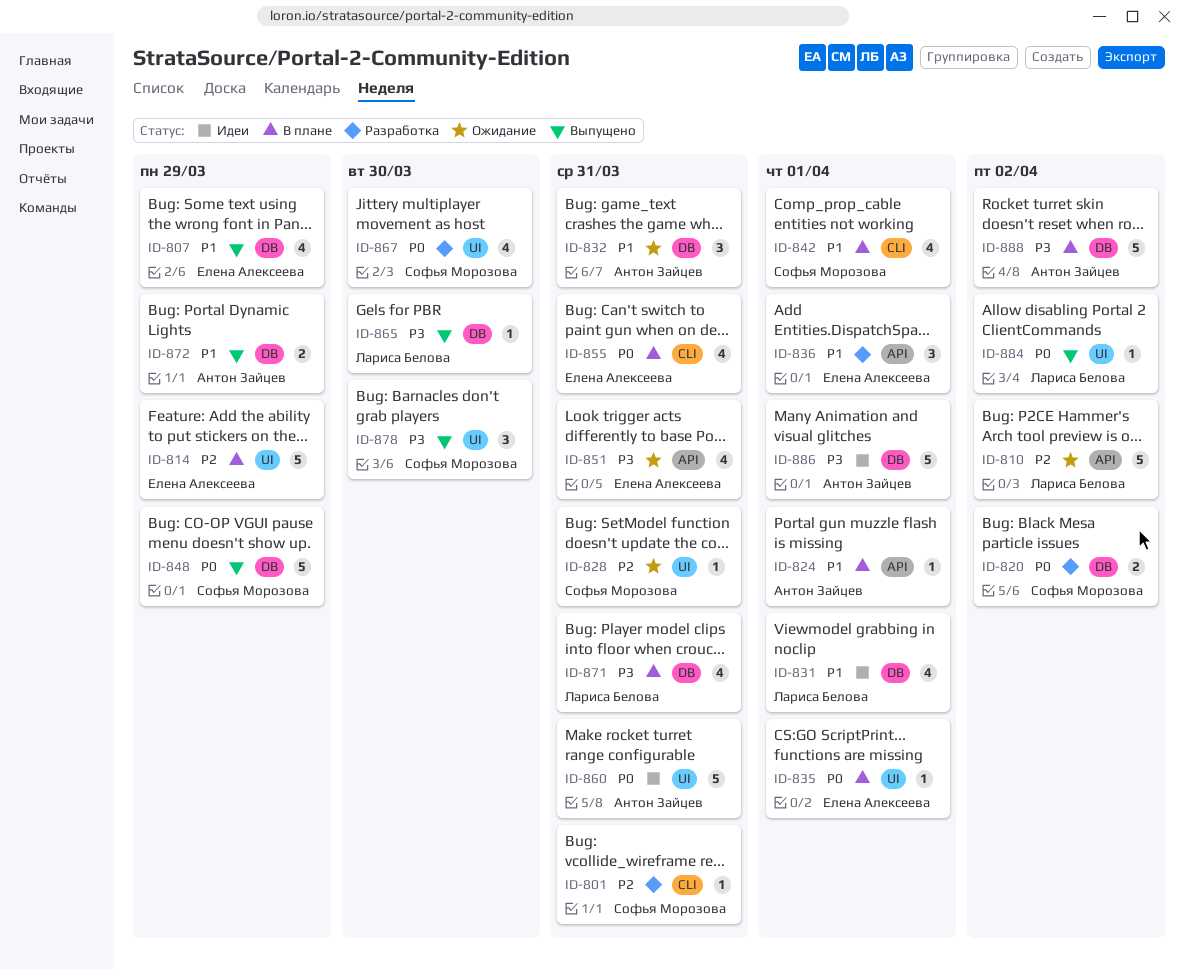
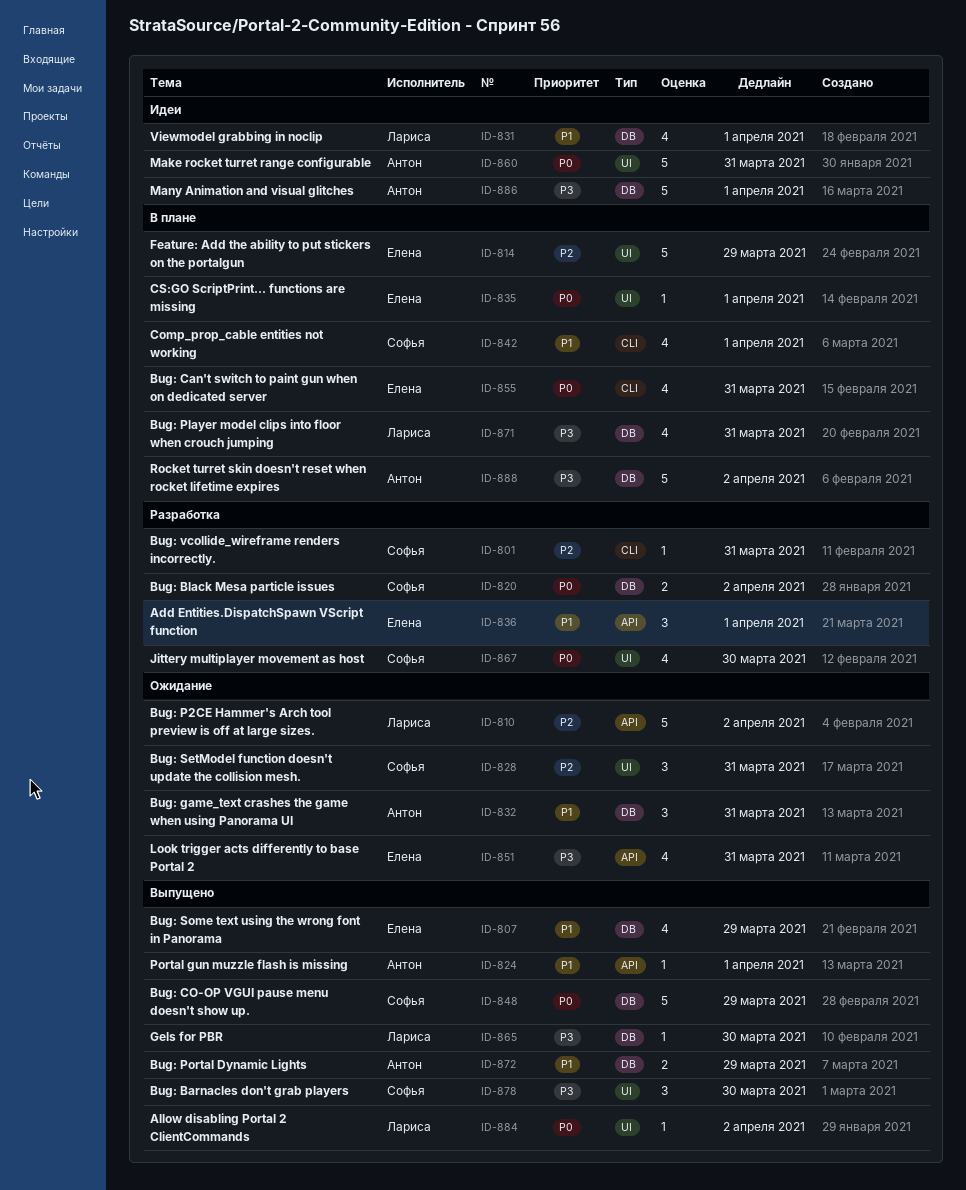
ID-824, status: В плане -> Выпущено
ID-828, estimate: 1 -> 3

